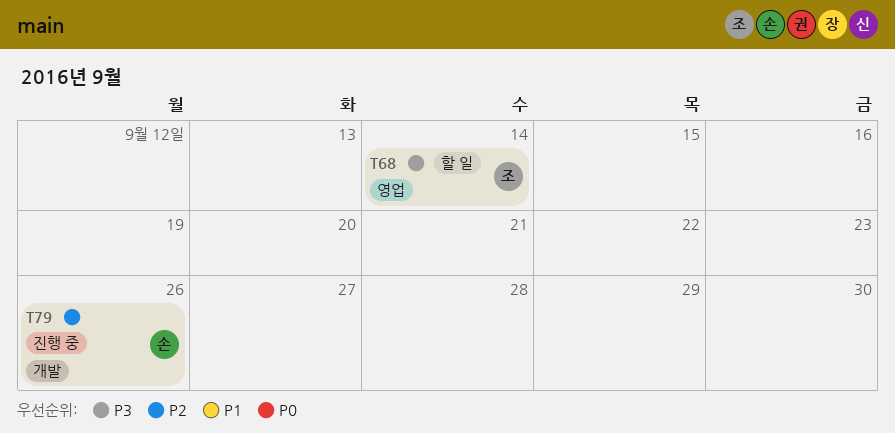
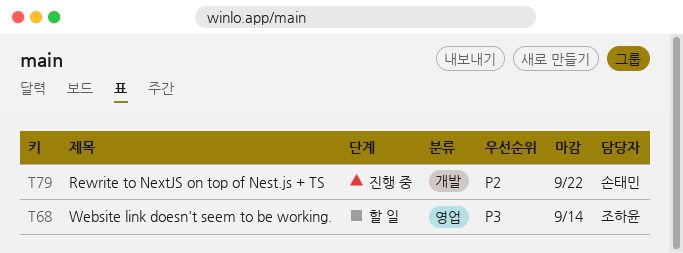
T79, due: Sep 26 -> Sep 22

